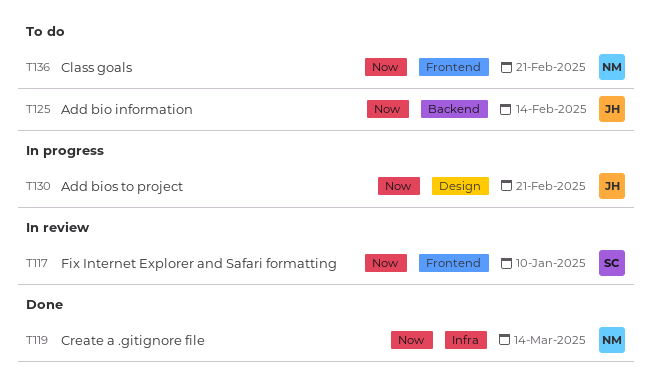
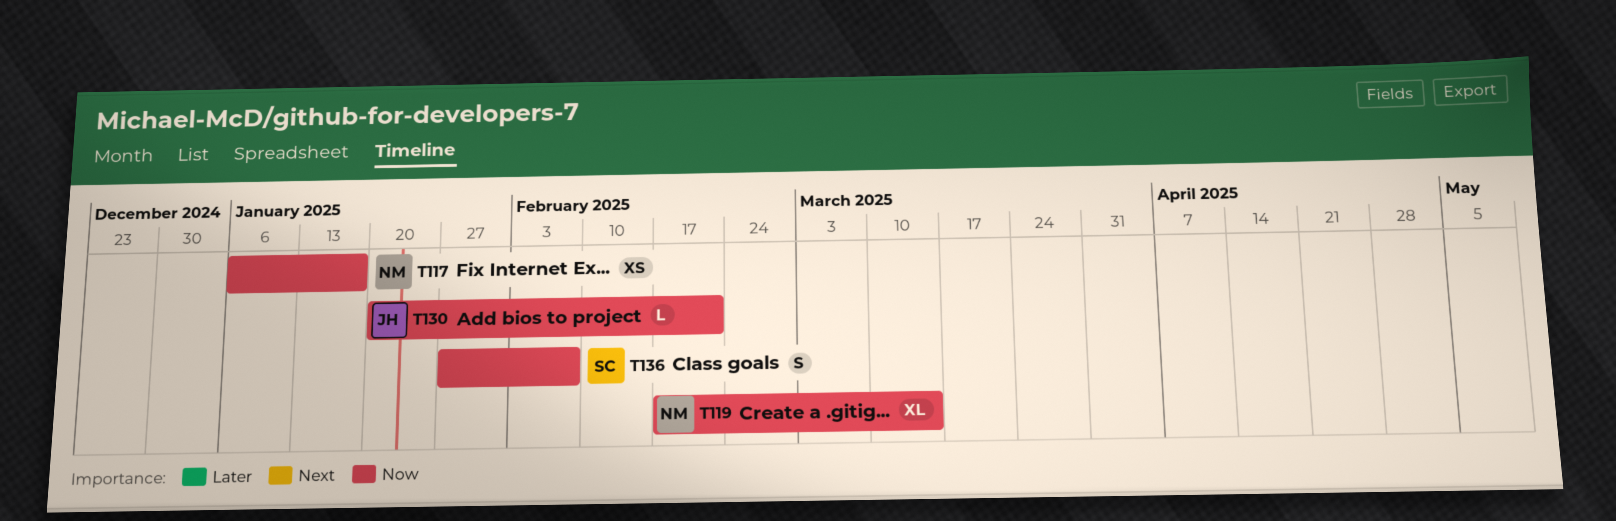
T117, owner: SC -> NM
T117, due: Jan 10 -> Jan 17
T125: present -> none
T136, owner: NM -> SC
T136, due: Feb 21 -> Feb 7

